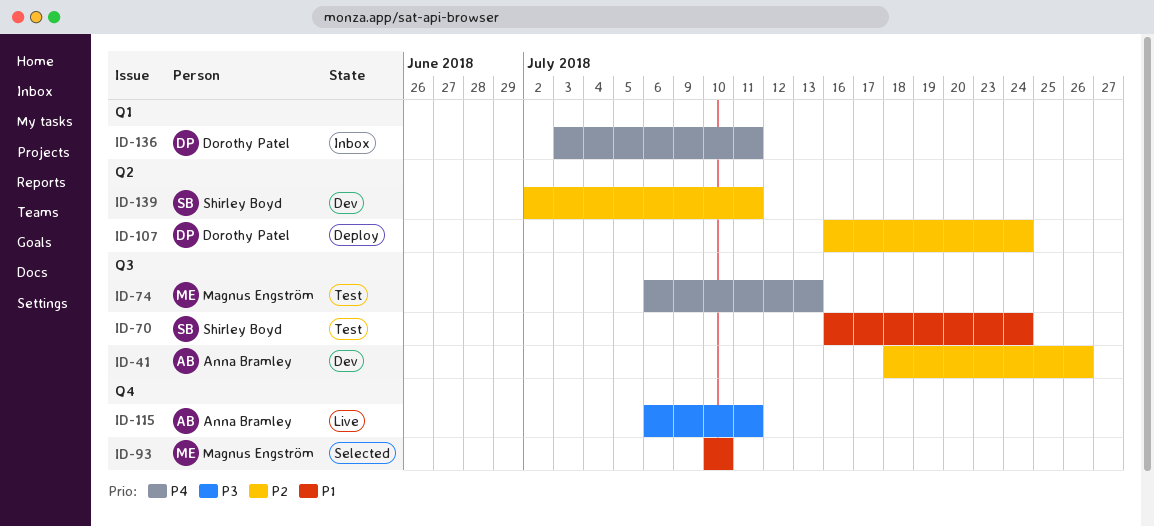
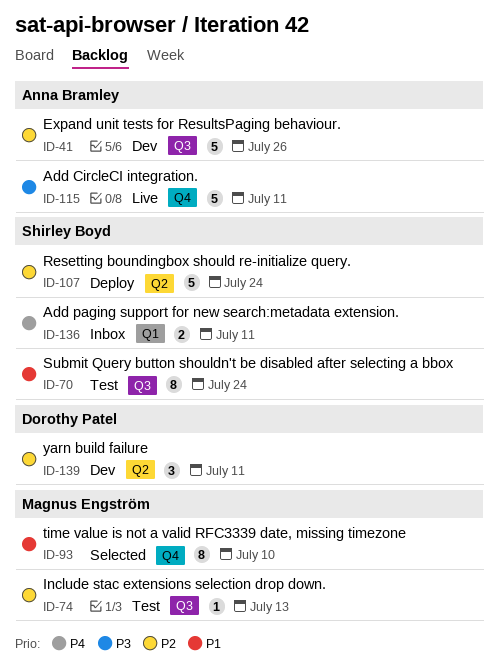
ID-74, priority: P4 -> P2
ID-107, owner: Dorothy Patel -> Shirley Boyd
ID-136, owner: Dorothy Patel -> Shirley Boyd
ID-139, owner: Shirley Boyd -> Dorothy Patel

